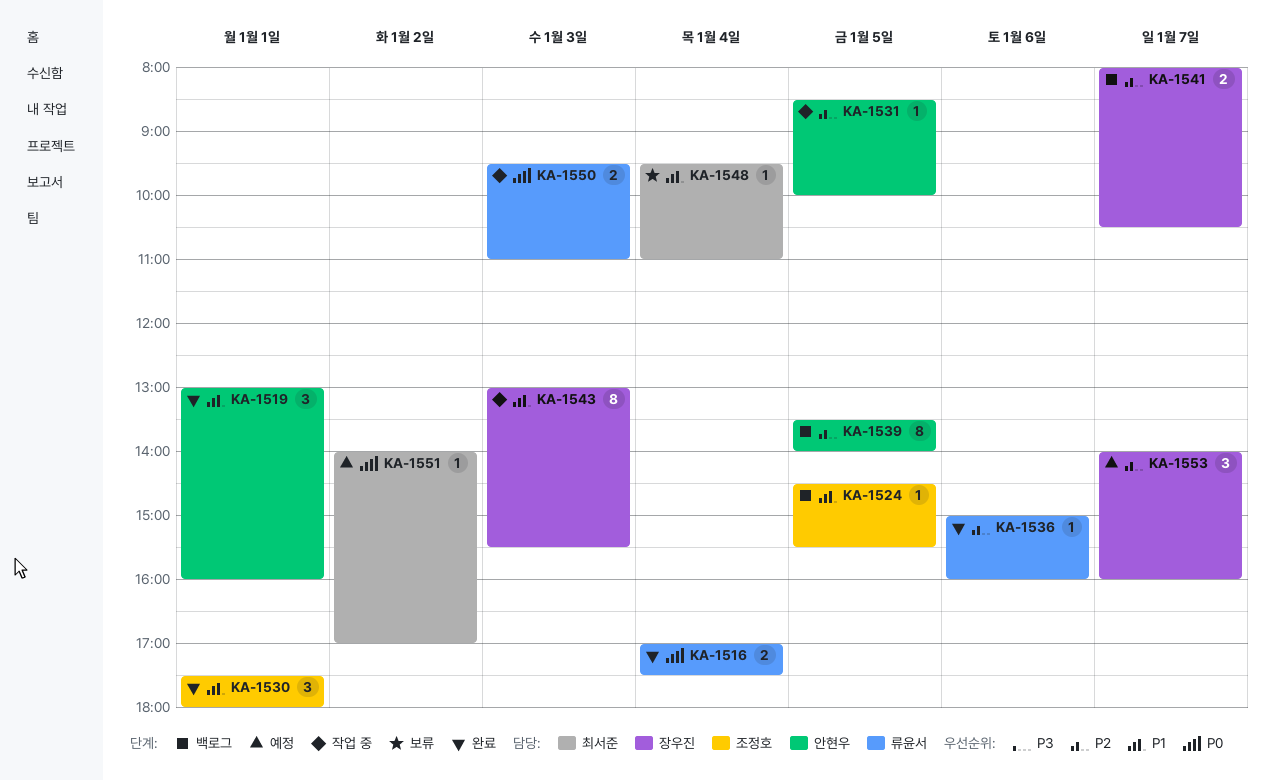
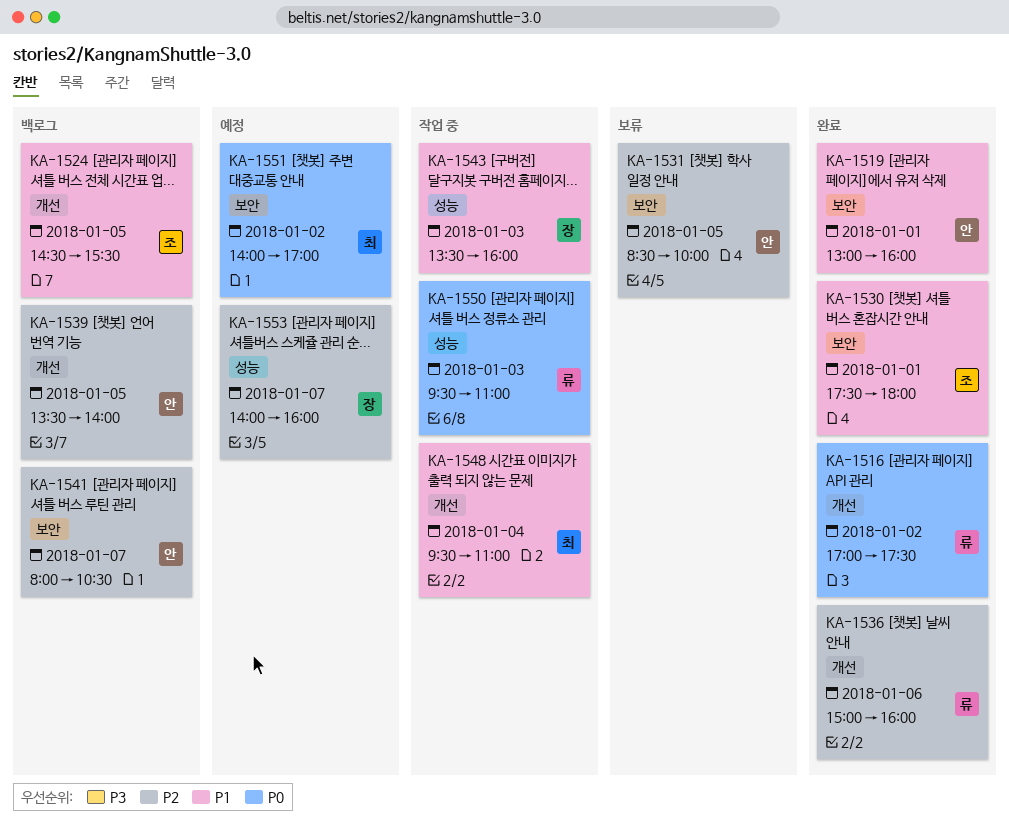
KA-1516, day: Jan 4 -> Jan 2
KA-1531, status: 작업 중 -> 보류
KA-1541, owner: 장우진 -> 안현우
KA-1543, begins: 13:00 -> 13:30
KA-1543, ends: 15:30 -> 16:00
KA-1548, status: 보류 -> 작업 중

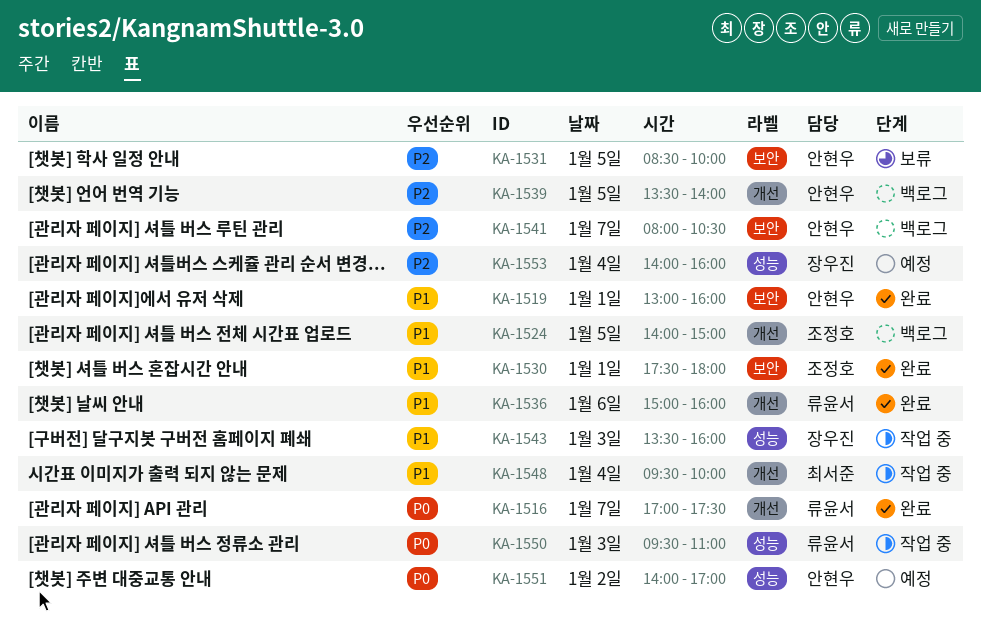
KA-1516, day: Jan 2 -> Jan 7
KA-1524, begins: 14:30 -> 14:00
KA-1524, ends: 15:30 -> 15:00
KA-1536, priority: P2 -> P1
KA-1548, ends: 11:00 -> 10:00
KA-1551, owner: 최서준 -> 안현우
KA-1551, label: 보안 -> 성능
KA-1553, day: Jan 7 -> Jan 4

